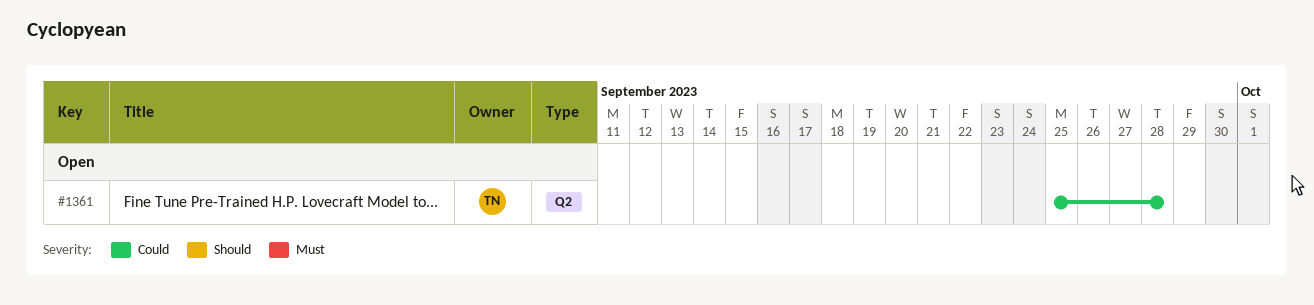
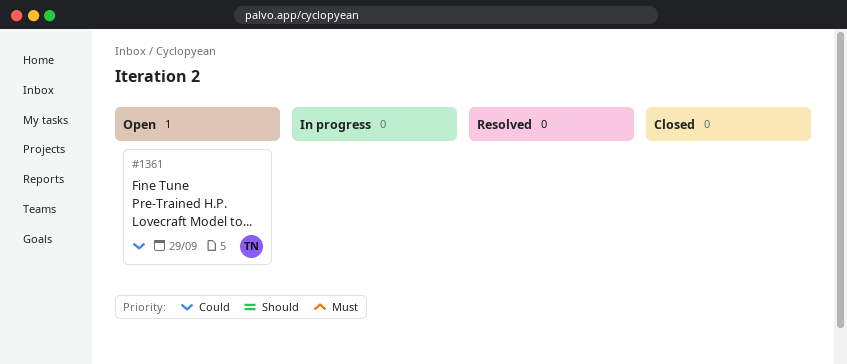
#1361, due: Sep 28 -> Sep 29

